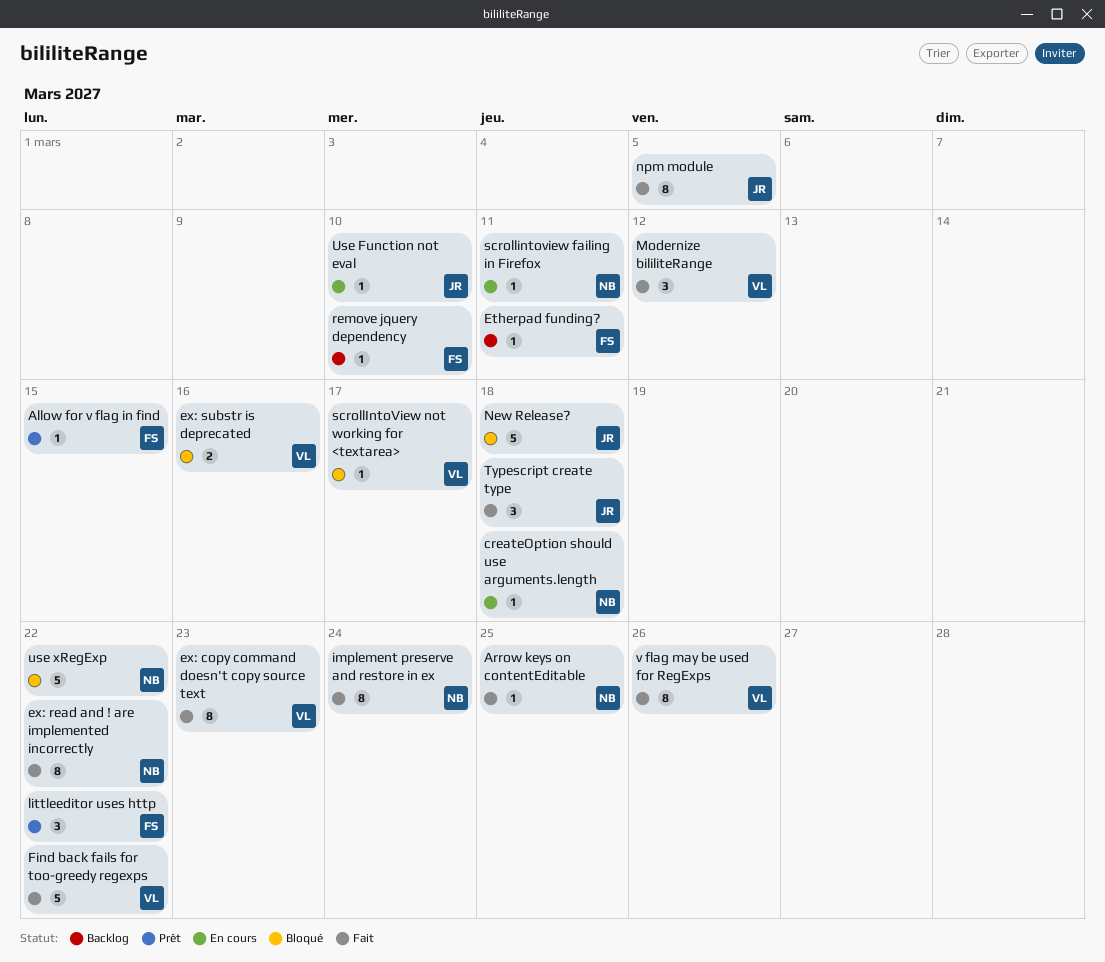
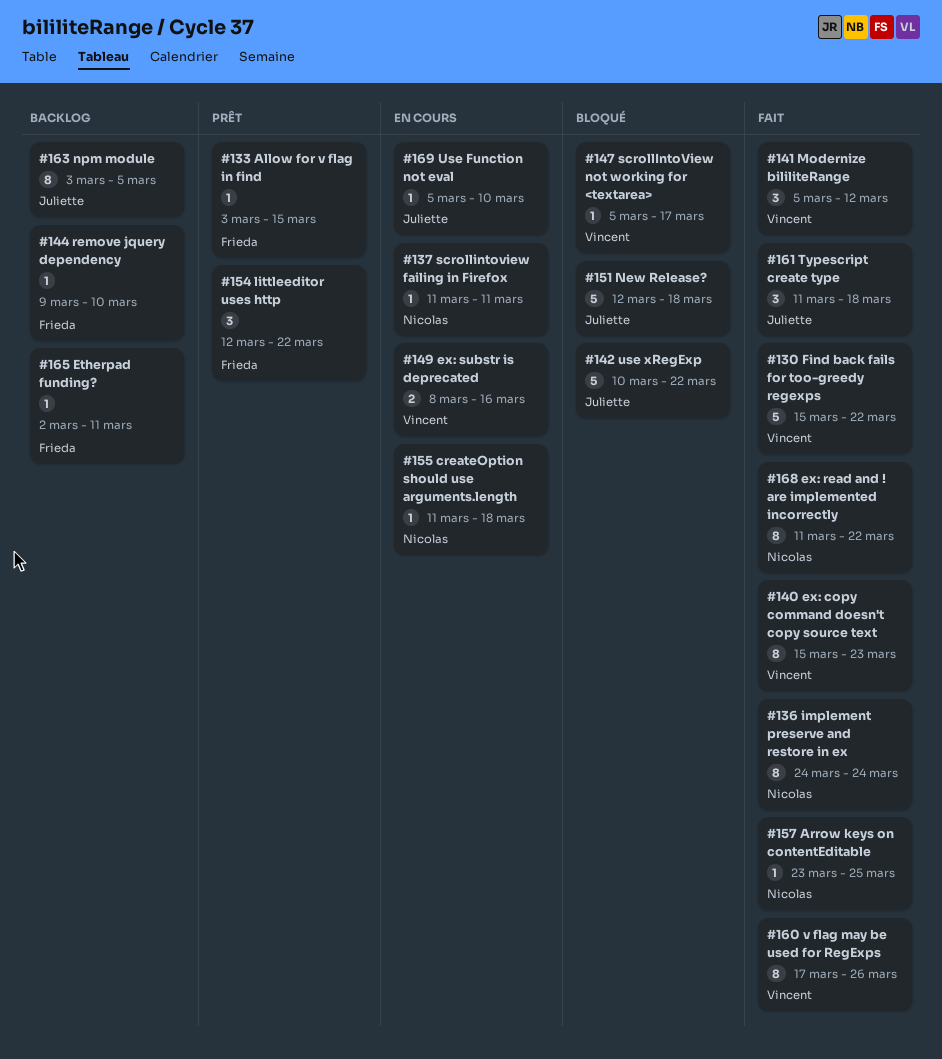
ex: substr is deprecated, status: Bloqué -> En cours
npm module, status: Fait -> Backlog
use xRegExp, owner: Nicolas -> Juliette

